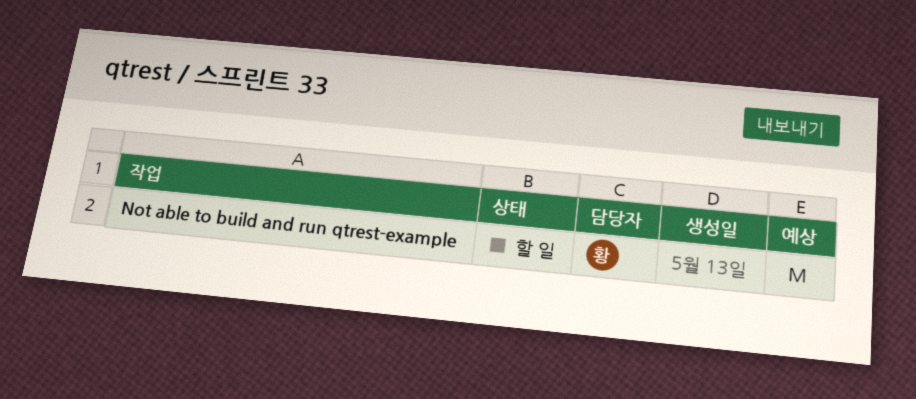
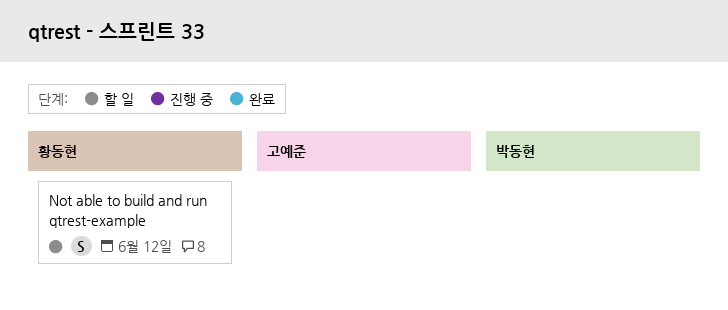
Not able to build and run qtrest-example, estimate: M -> S

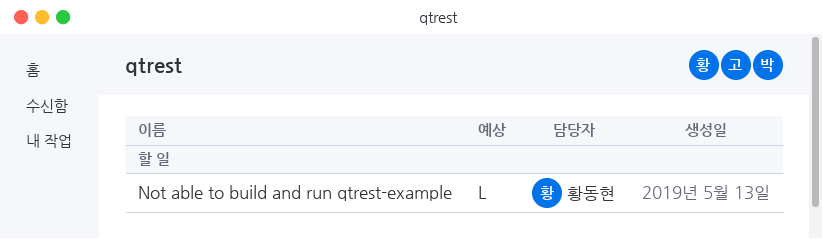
Not able to build and run qtrest-example, estimate: S -> L

